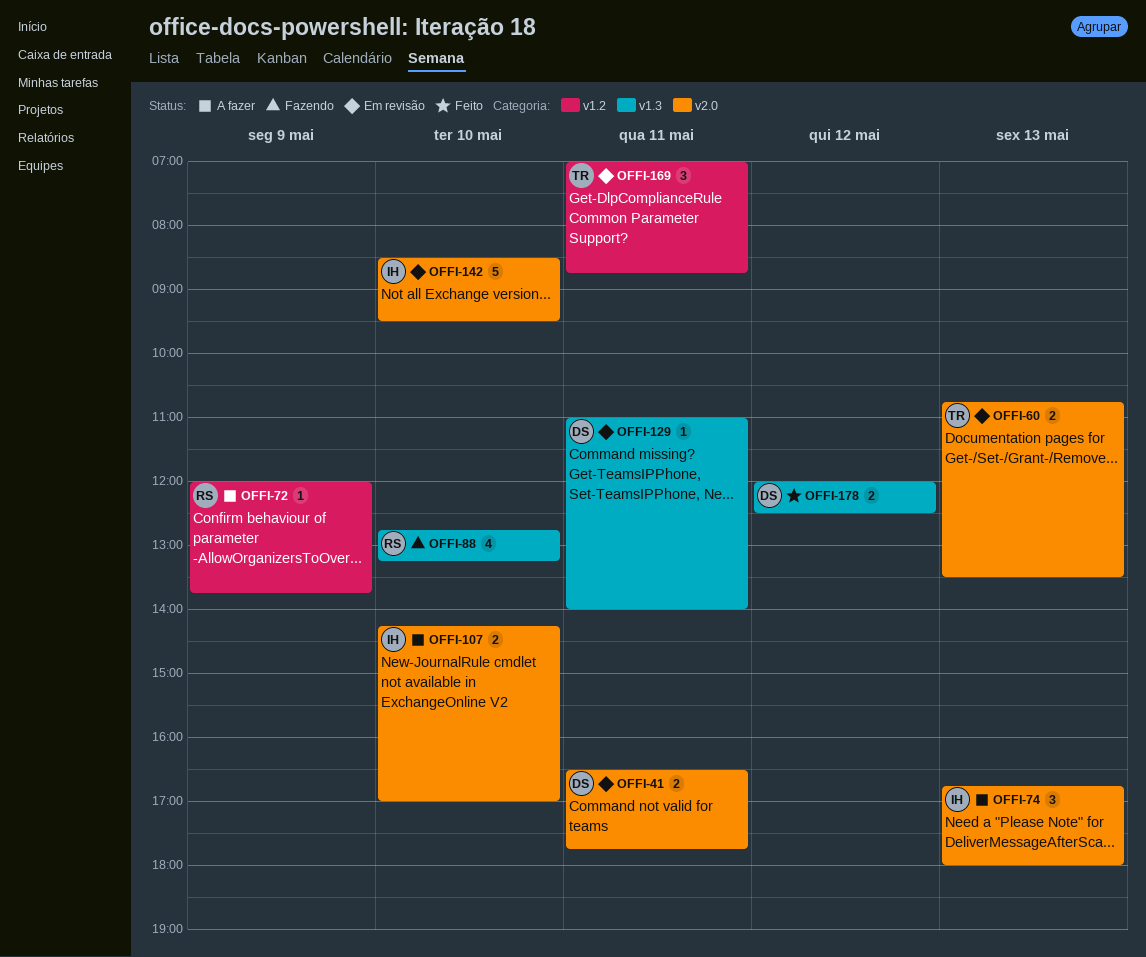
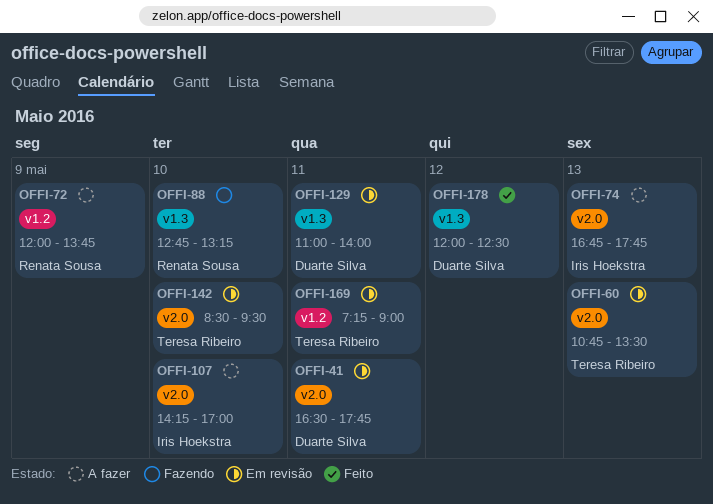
OFFI-74, ends: 18:00 -> 17:45
OFFI-142, owner: Iris Hoekstra -> Teresa Ribeiro
OFFI-169, begins: 07:00 -> 07:15
OFFI-169, ends: 08:45 -> 09:00

